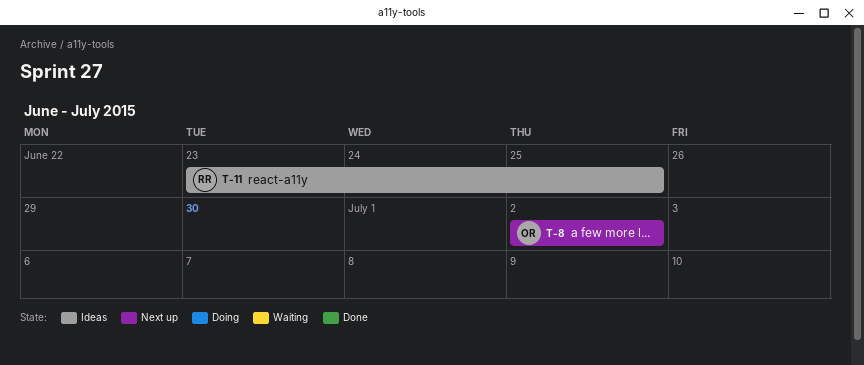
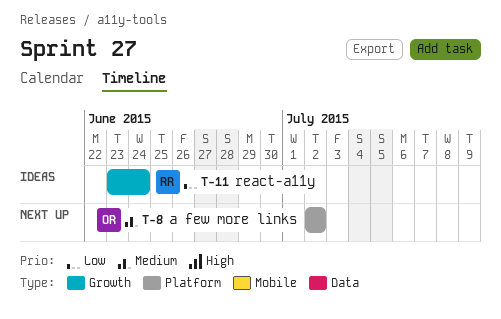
T-11, due: Jun 25 -> Jun 24

